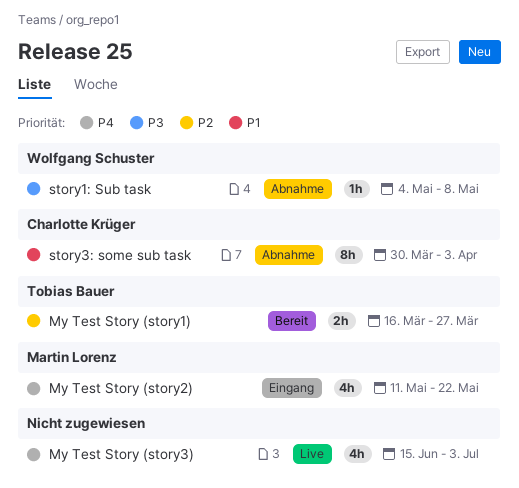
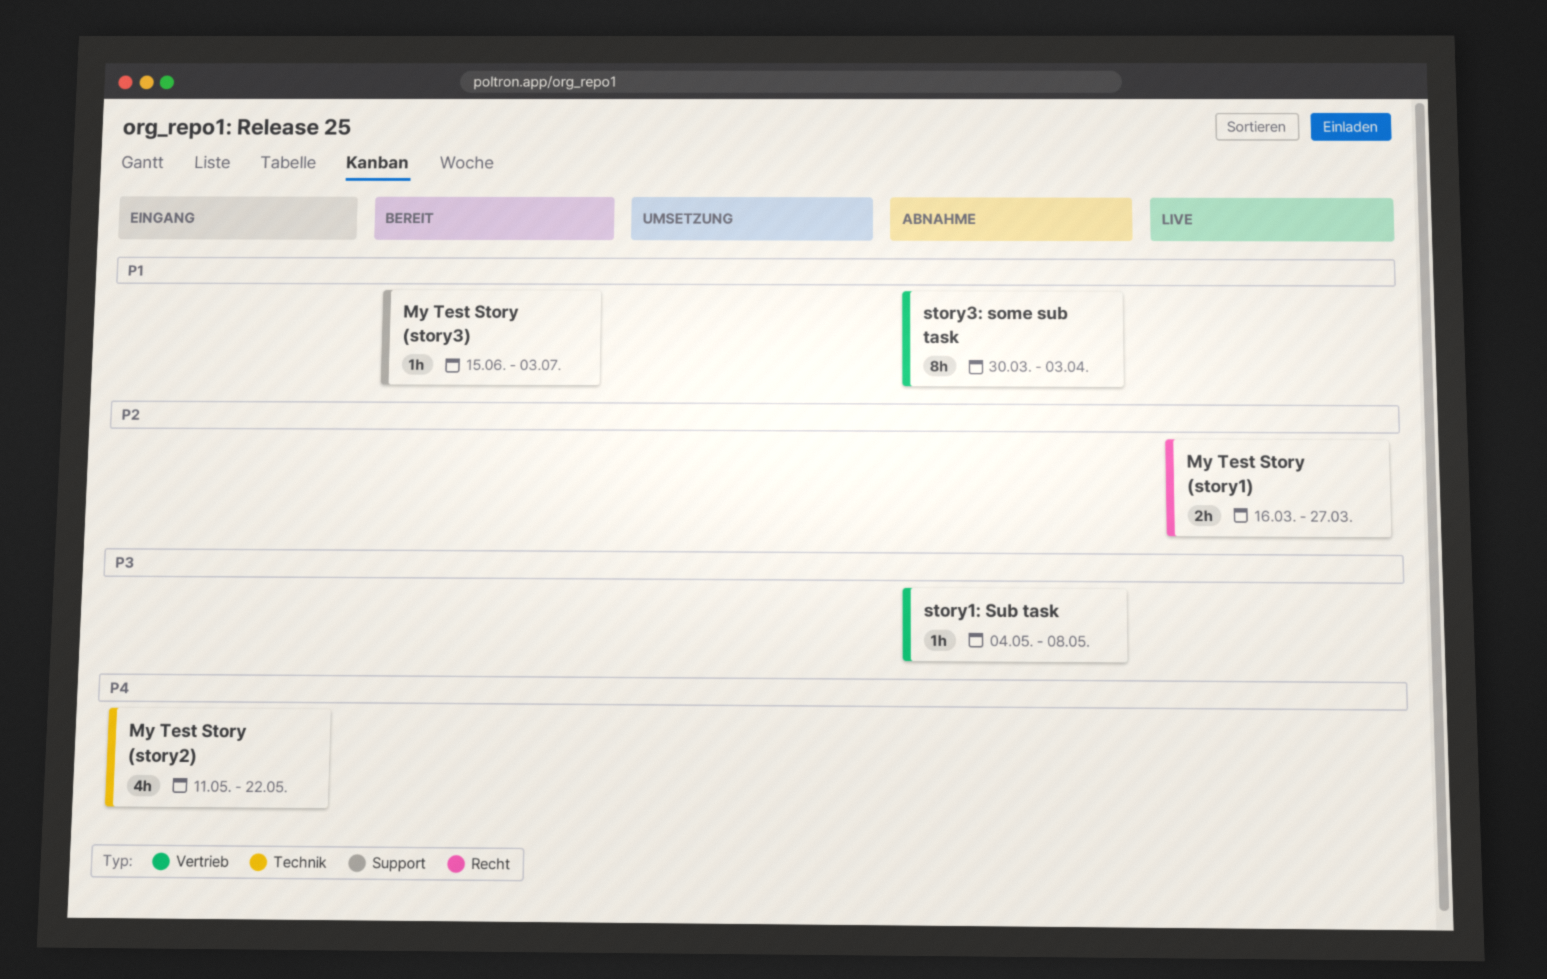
My Test Story (story1), status: Bereit -> Live
My Test Story (story3), status: Live -> Bereit
My Test Story (story3), priority: P4 -> P1
My Test Story (story3), estimate: 4h -> 1h

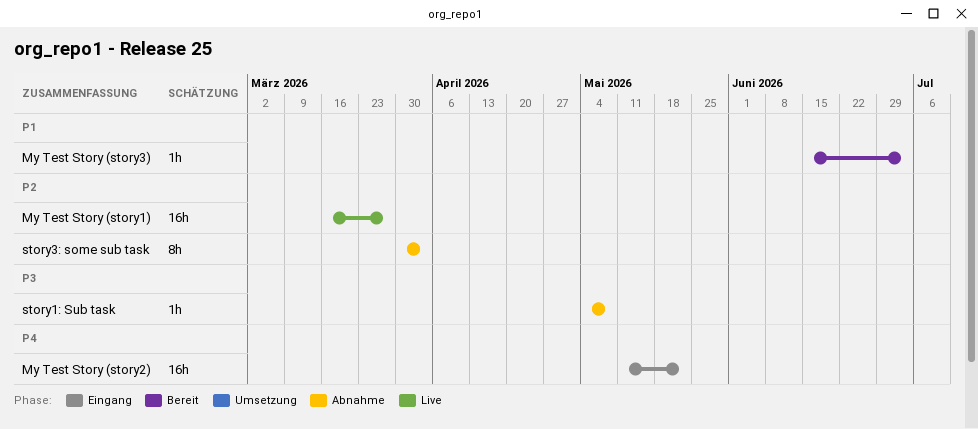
My Test Story (story1), estimate: 2h -> 16h
My Test Story (story2), estimate: 4h -> 16h
story3: some sub task, priority: P1 -> P2

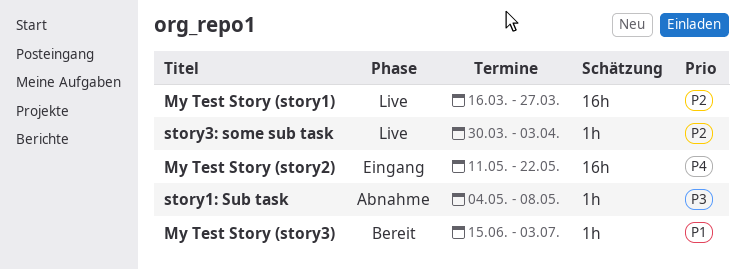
story3: some sub task, status: Abnahme -> Live
story3: some sub task, estimate: 8h -> 1h

